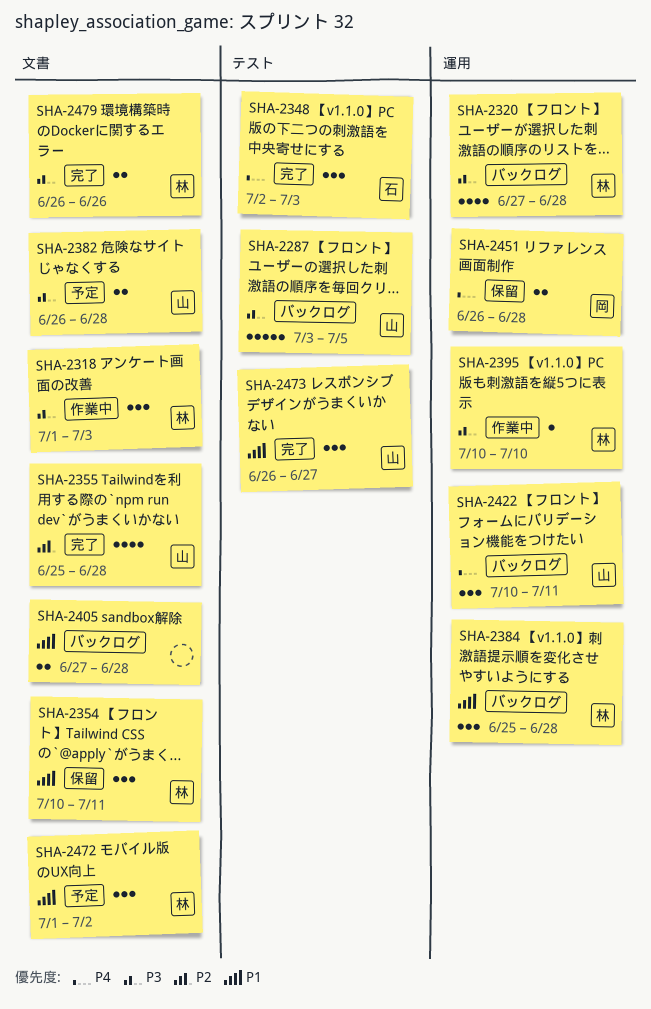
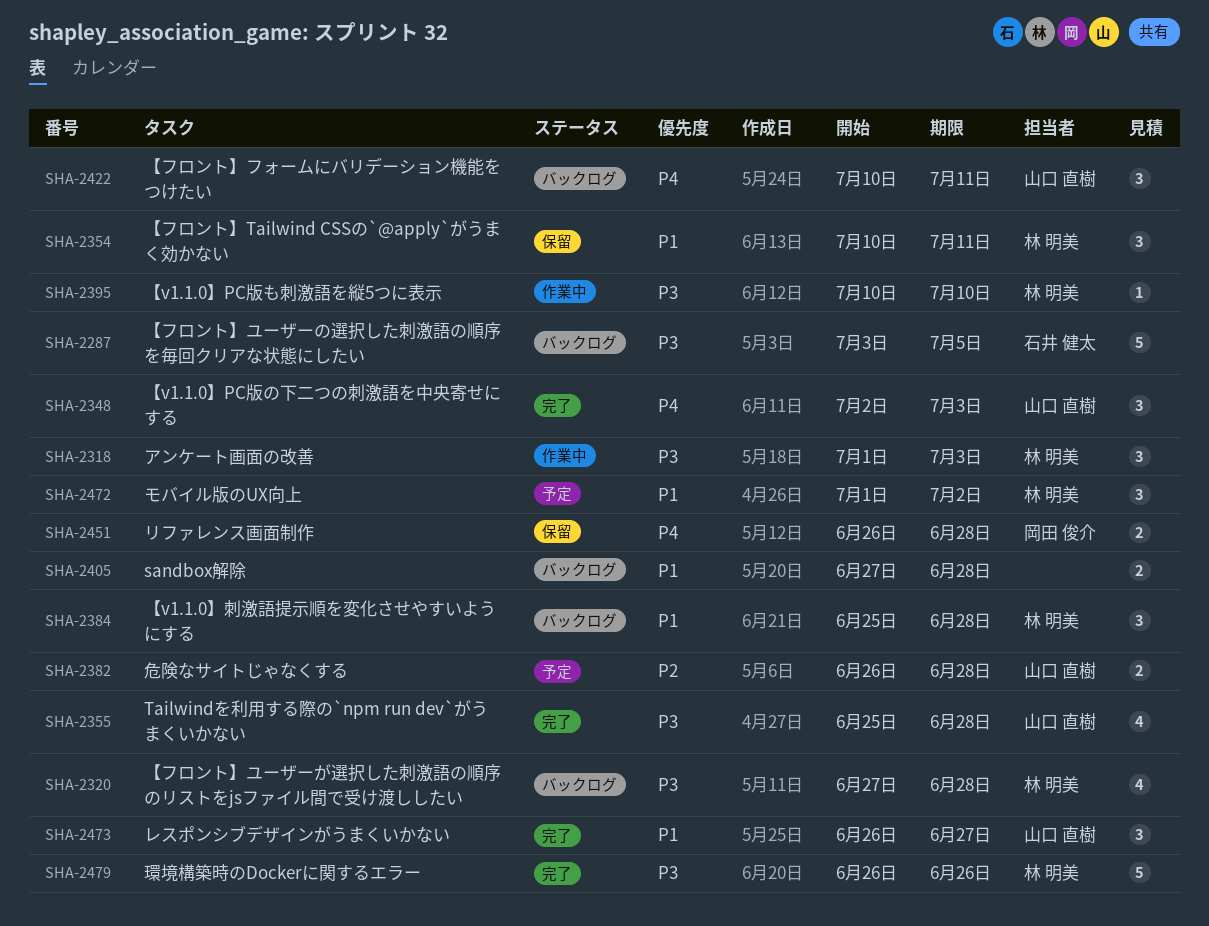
SHA-2287, owner: 山口 直樹 -> 石井 健太
SHA-2348, owner: 石井 健太 -> 山口 直樹
SHA-2355, priority: P2 -> P3
SHA-2382, priority: P3 -> P2
SHA-2479, estimate: 2 -> 5

